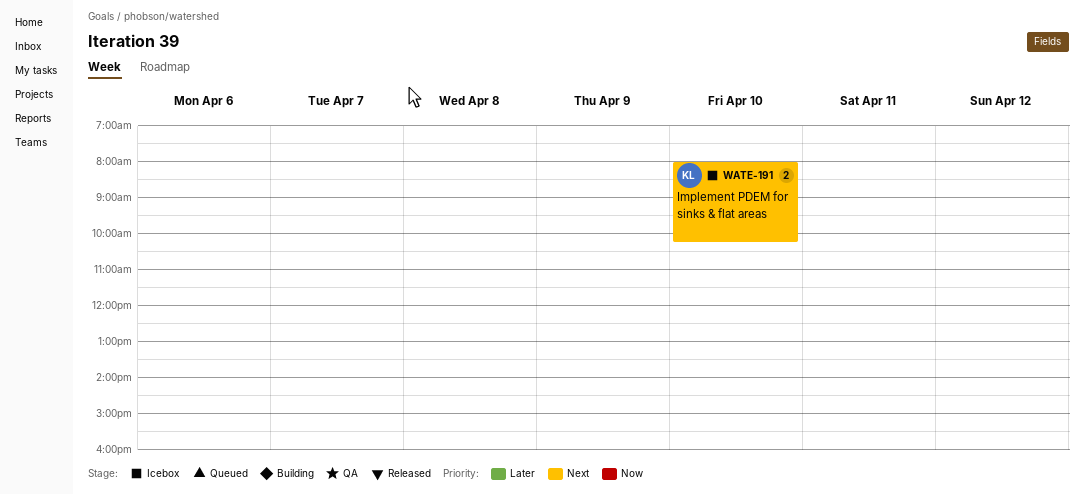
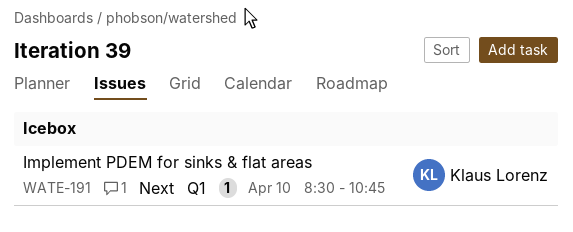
WATE-191, estimate: 2 -> 1
WATE-191, begins: 08:00 -> 08:30
WATE-191, ends: 10:15 -> 10:45

